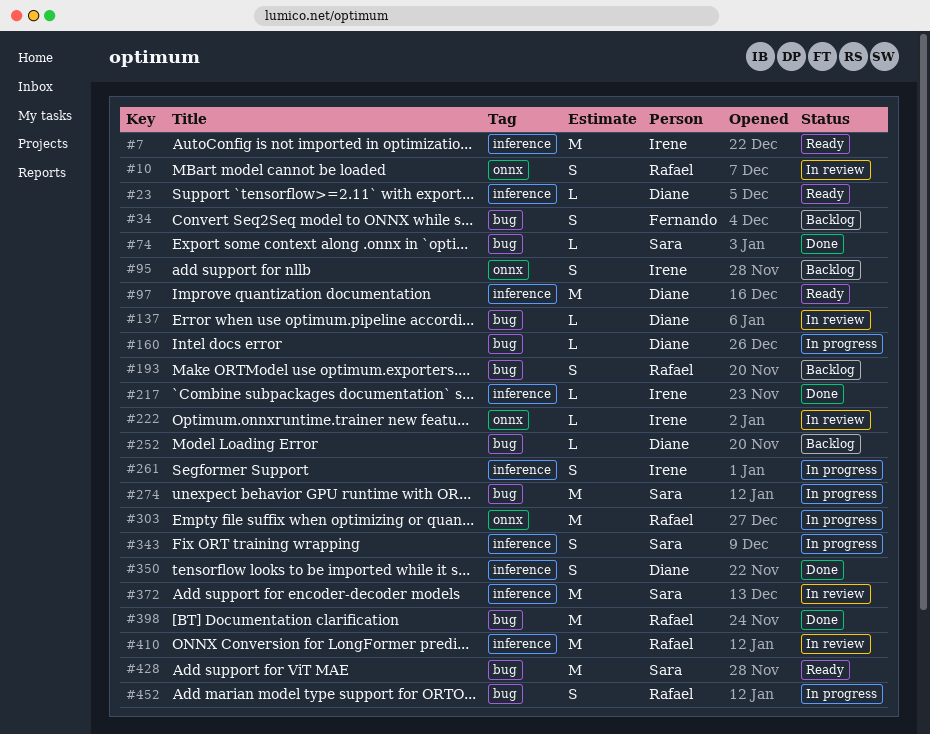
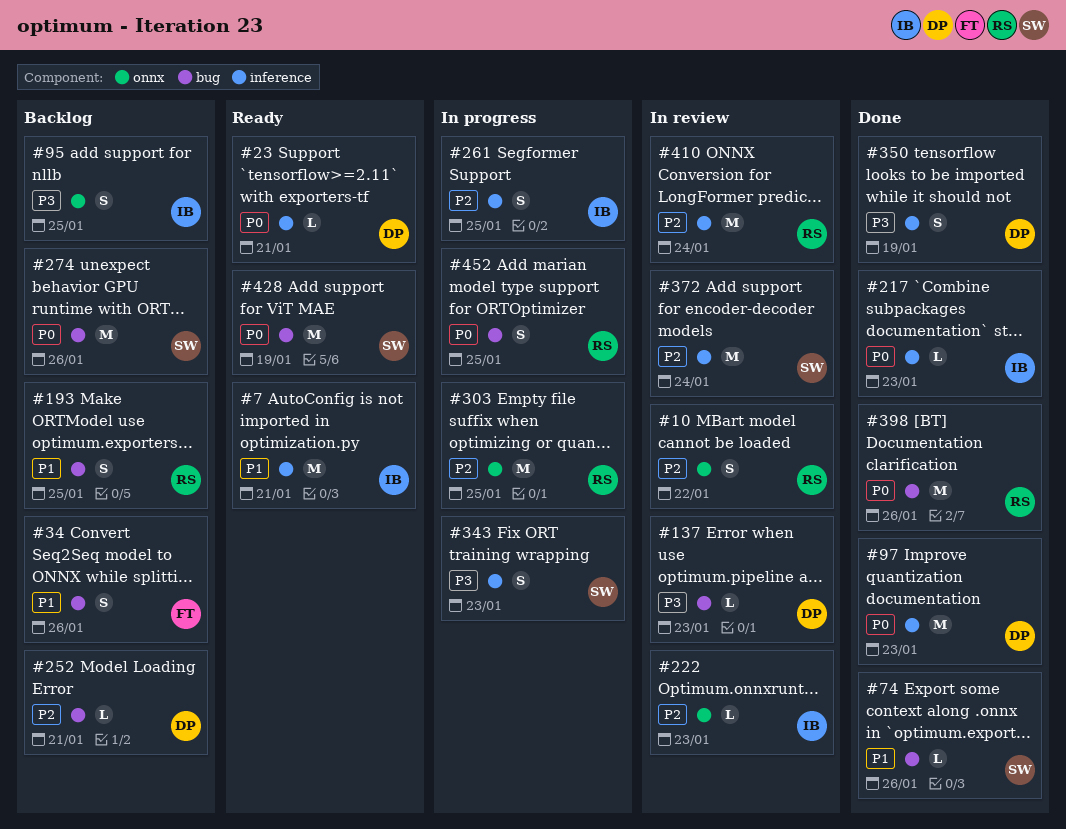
#97, status: Ready -> Done
#160: present -> none
#274, status: In progress -> Backlog

